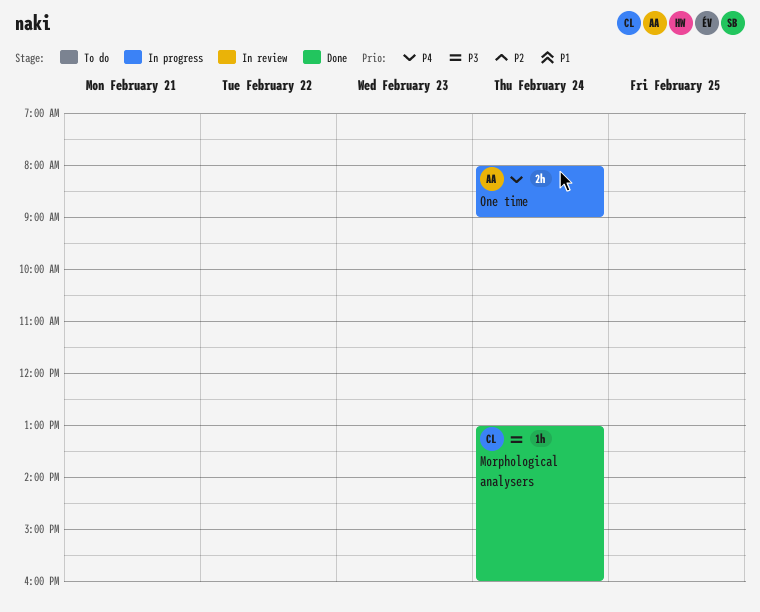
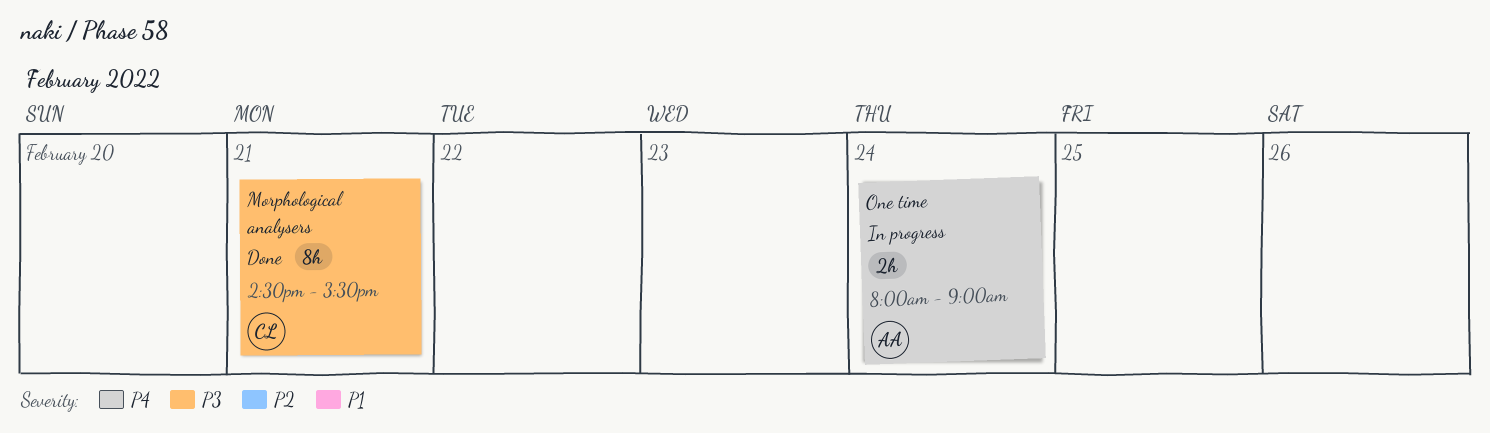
Morphological analysers, estimate: 1h -> 8h
Morphological analysers, day: Feb 24 -> Feb 21
Morphological analysers, begins: 13:00 -> 14:30
Morphological analysers, ends: 16:00 -> 15:30

